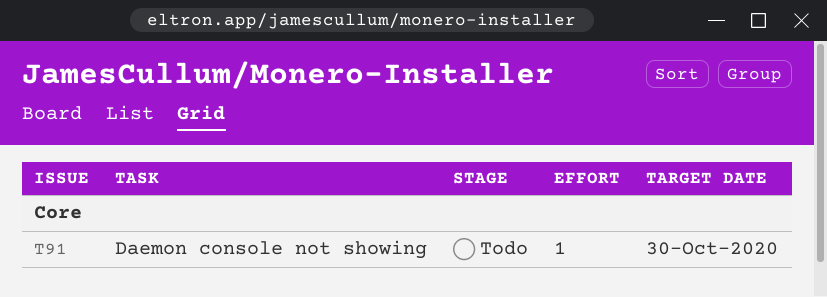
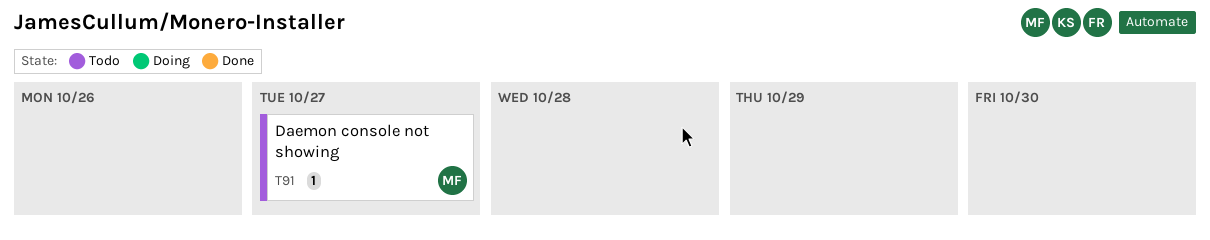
T91, due: Oct 30 -> Oct 27

